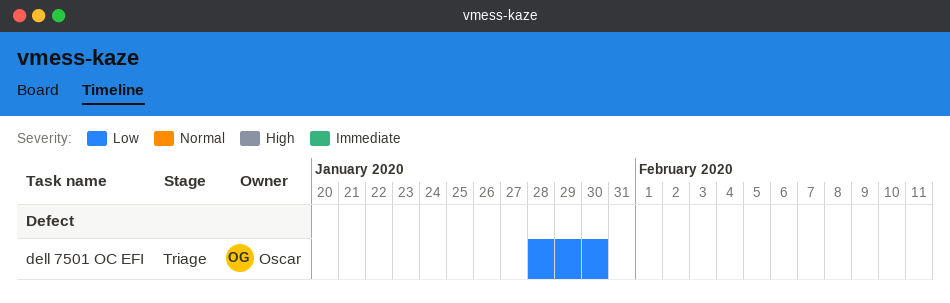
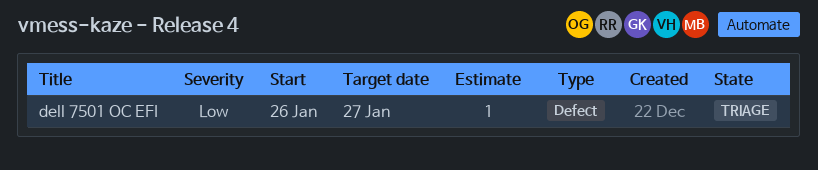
dell 7501 OC EFI, start: Jan 28 -> Jan 26
dell 7501 OC EFI, due: Jan 30 -> Jan 27

